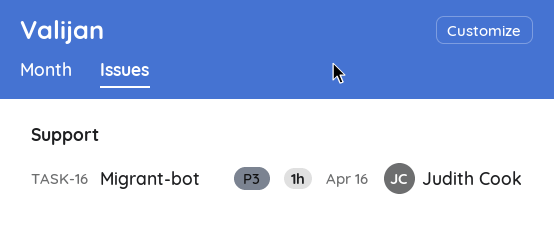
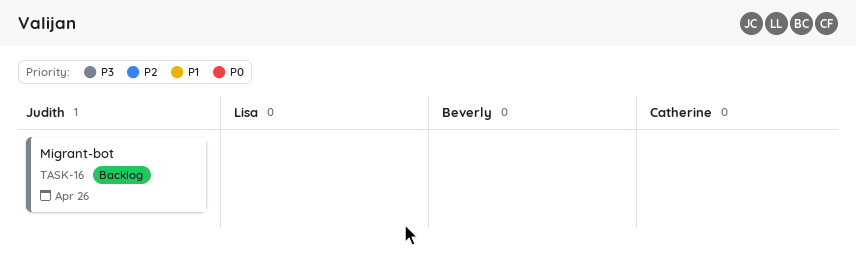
TASK-16, due: Apr 16 -> Apr 26

